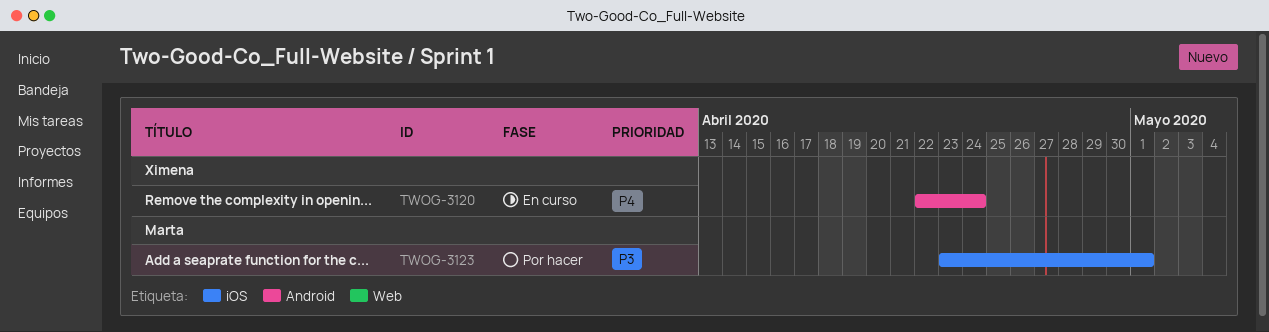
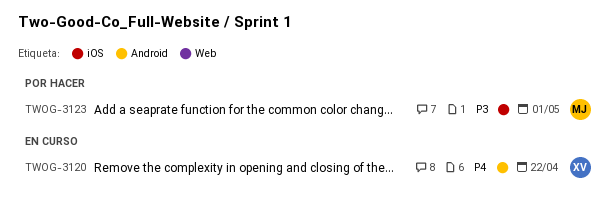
TWOG-3120, due: Apr 24 -> Apr 22

